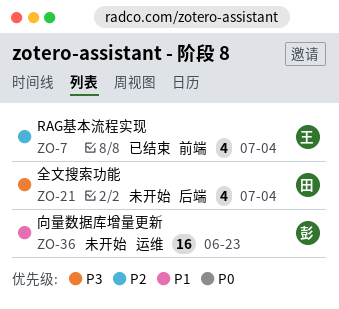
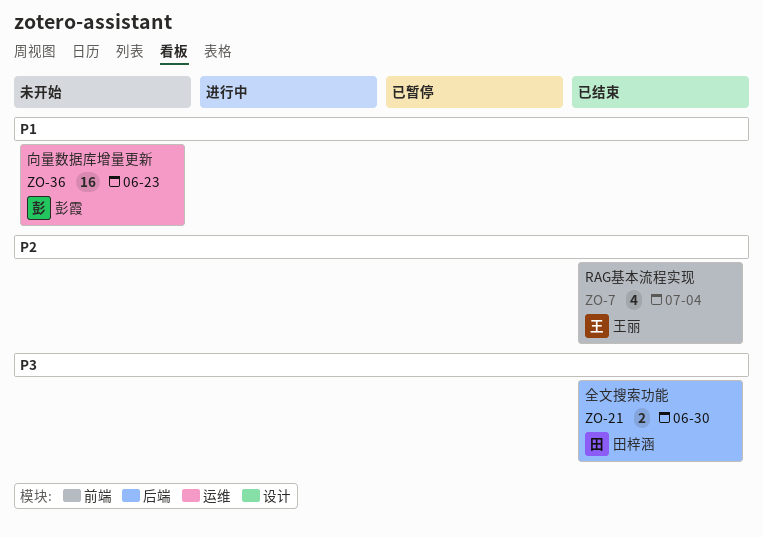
ZO-21, status: 未开始 -> 已结束
ZO-21, estimate: 4 -> 2
ZO-21, due: Jul 4 -> Jun 30

